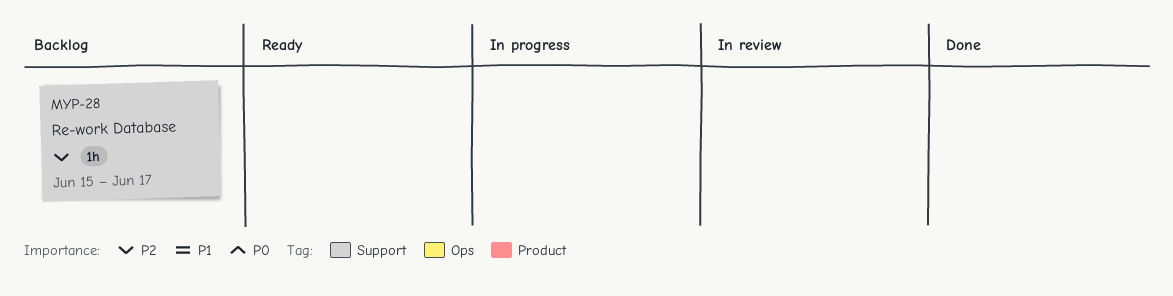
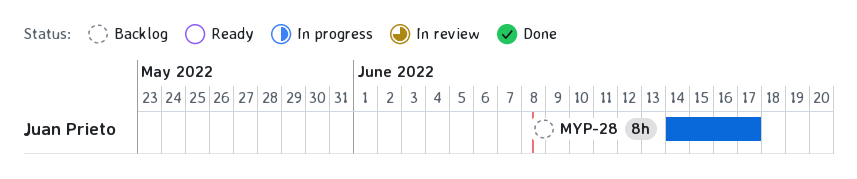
MYP-28, estimate: 1h -> 8h
MYP-28, start: Jun 15 -> Jun 14

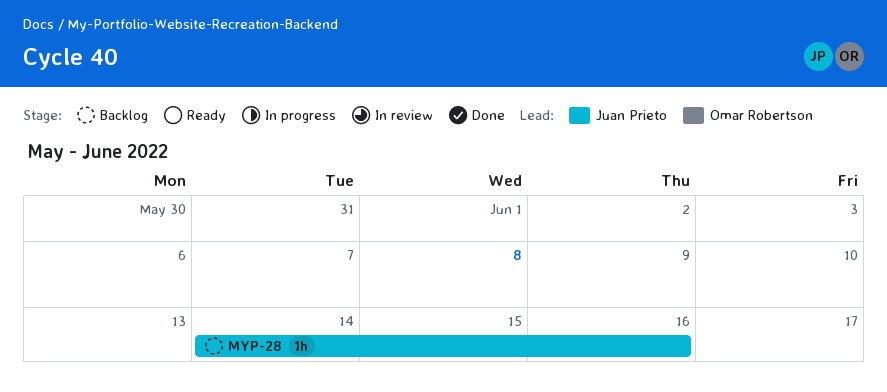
MYP-28, estimate: 8h -> 1h
MYP-28, due: Jun 17 -> Jun 16

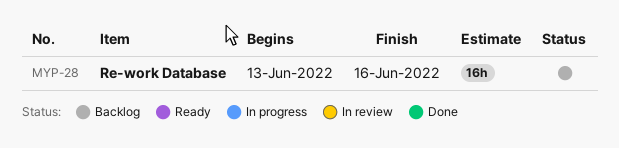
MYP-28, estimate: 1h -> 16h
MYP-28, start: Jun 14 -> Jun 13

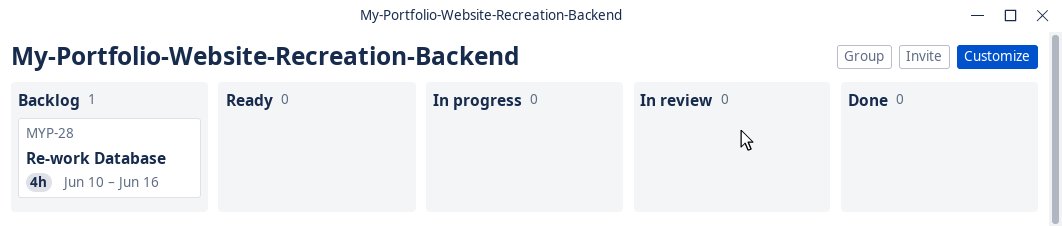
MYP-28, estimate: 16h -> 4h
MYP-28, start: Jun 13 -> Jun 10

